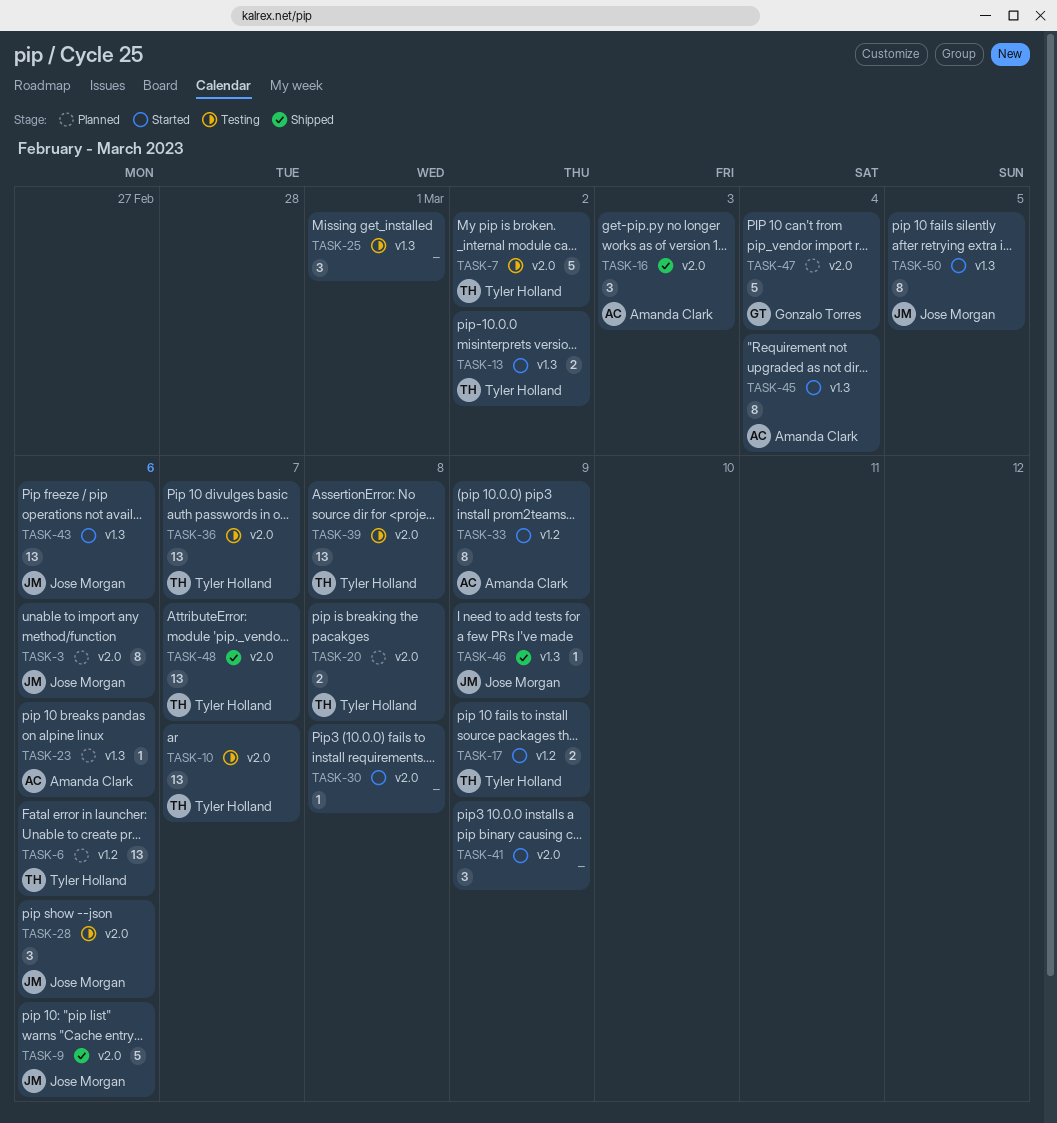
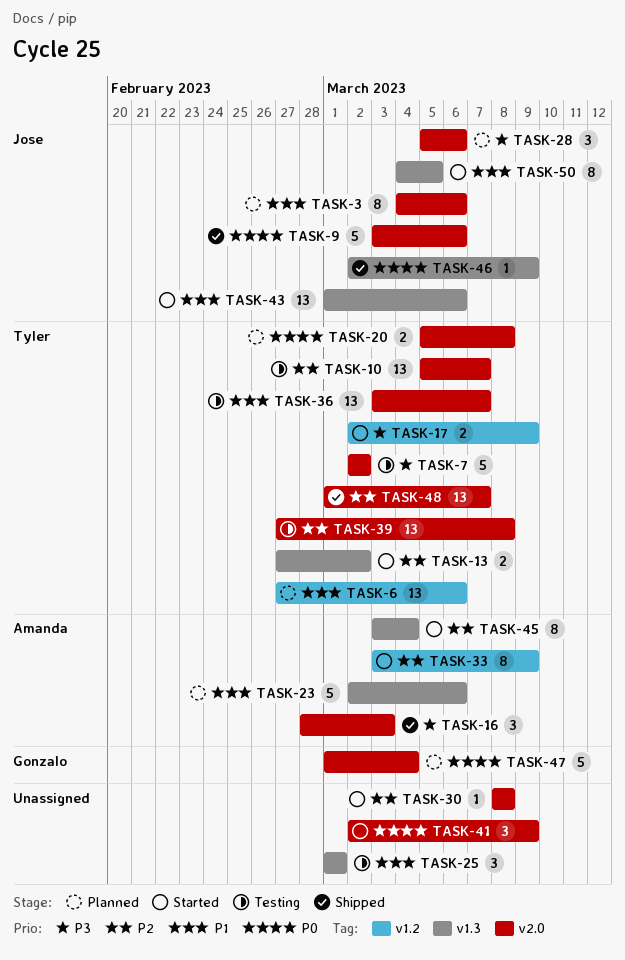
TASK-23, estimate: 1 -> 5
TASK-28, status: Testing -> Planned

